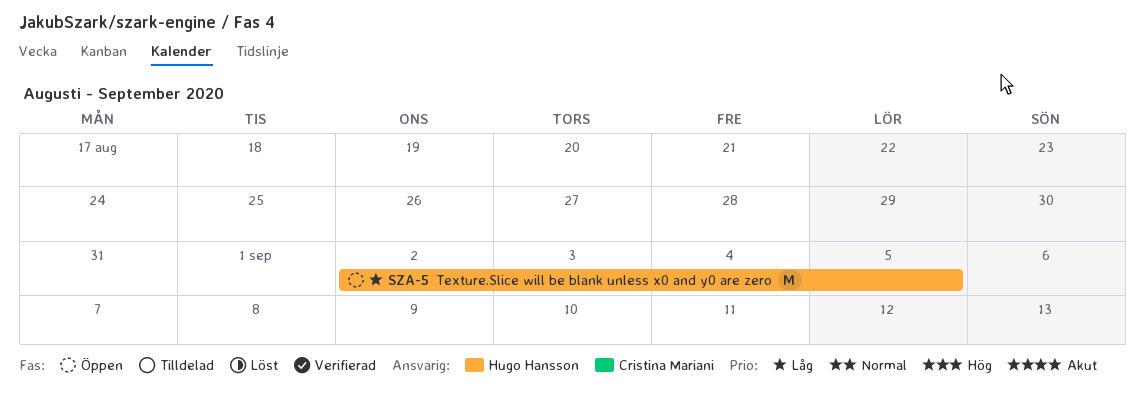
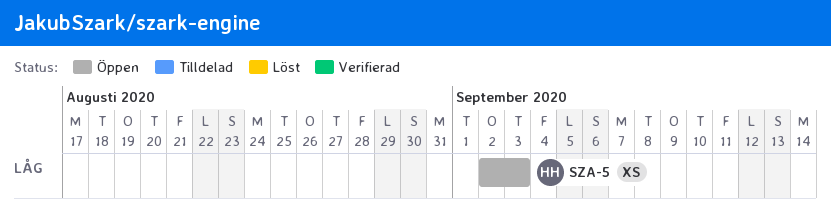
SZA-5, estimate: M -> XS
SZA-5, due: Sep 5 -> Sep 3

